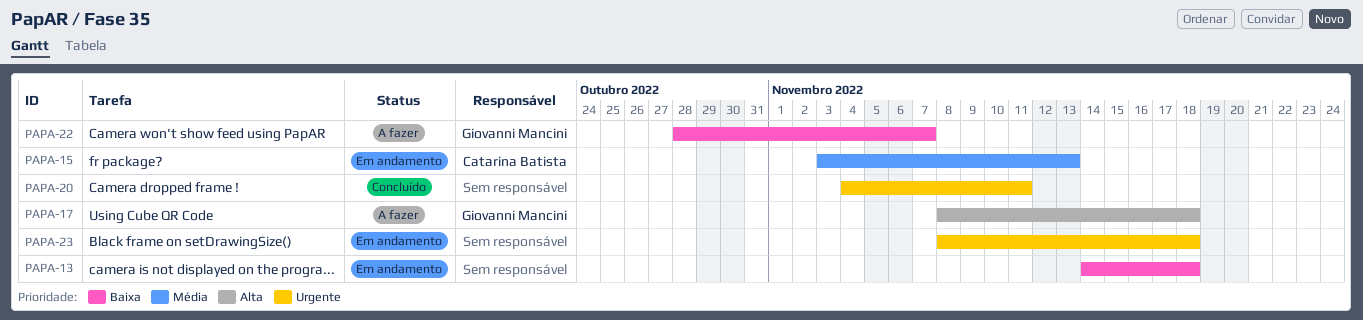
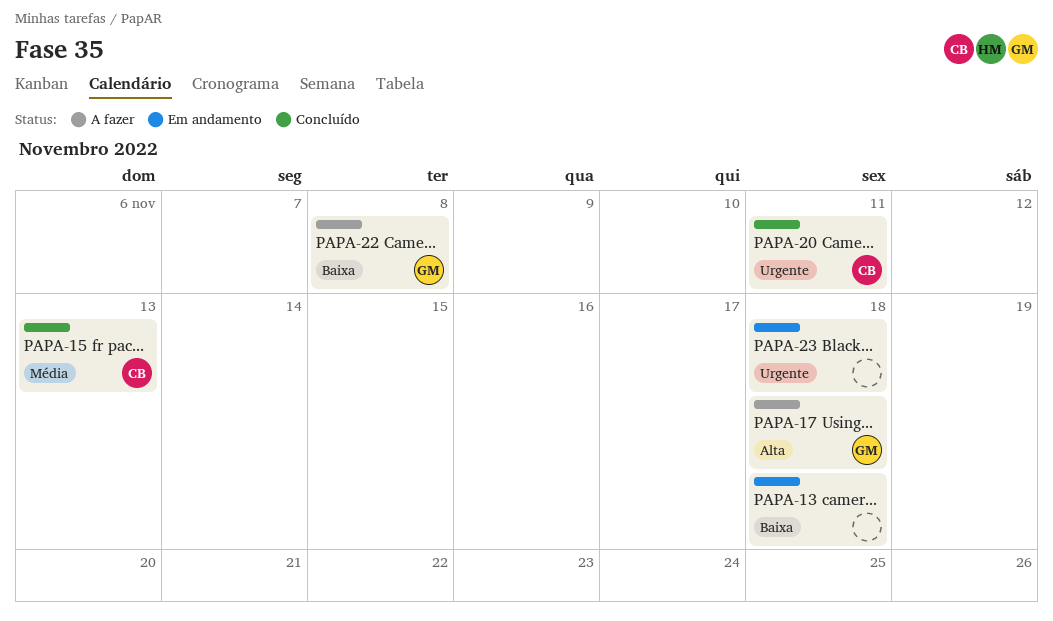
PAPA-15, status: Em andamento -> Concluído
PAPA-20, owner: none -> Catarina Batista
PAPA-22, due: Nov 7 -> Nov 8

